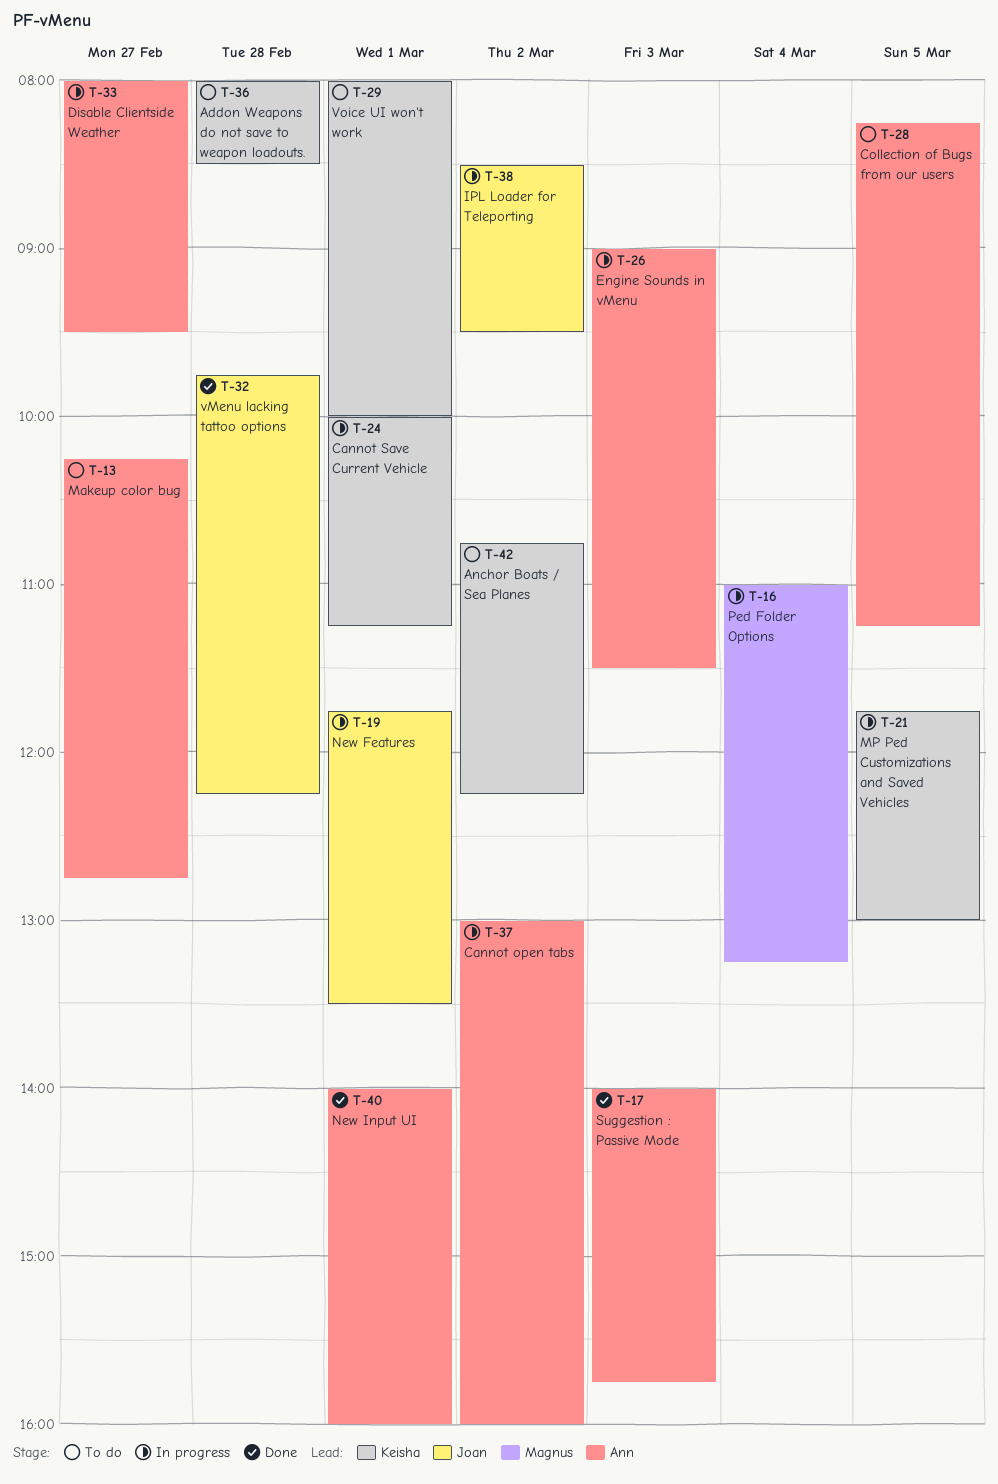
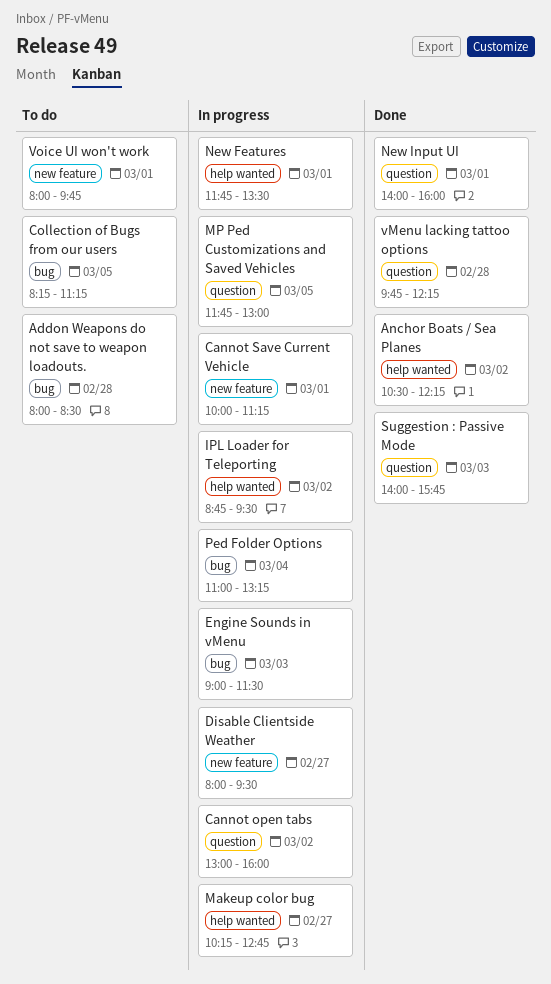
Anchor Boats / Sea Planes, status: To do -> Done
Anchor Boats / Sea Planes, begins: 10:45 -> 10:30
IPL Loader for Teleporting, begins: 08:30 -> 08:45
Makeup color bug, status: To do -> In progress
Voice UI won't work, ends: 10:00 -> 09:45

